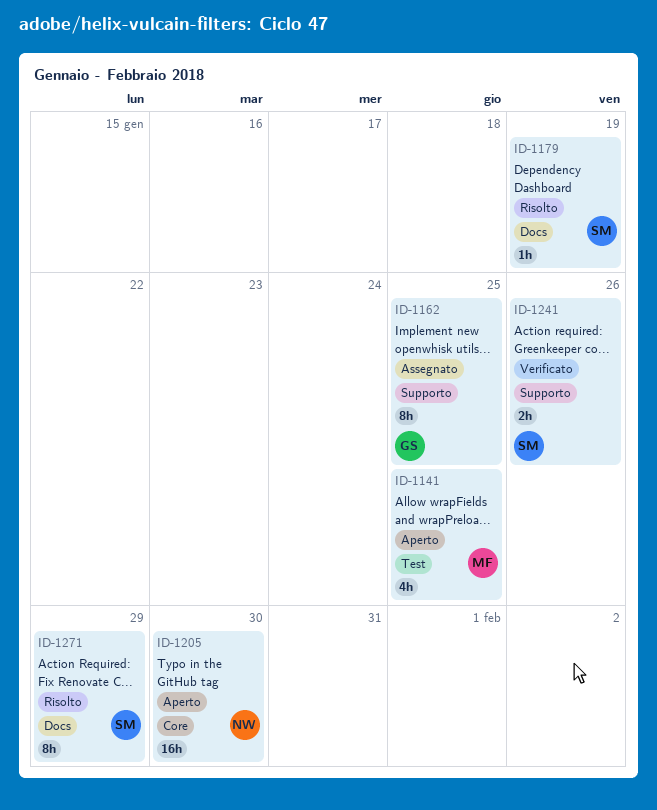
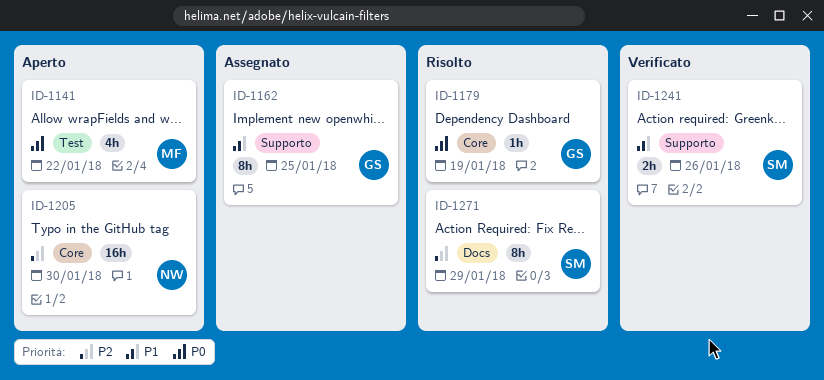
ID-1141, due: Jan 25 -> Jan 22
ID-1179, owner: SM -> GS
ID-1179, label: Docs -> Core

